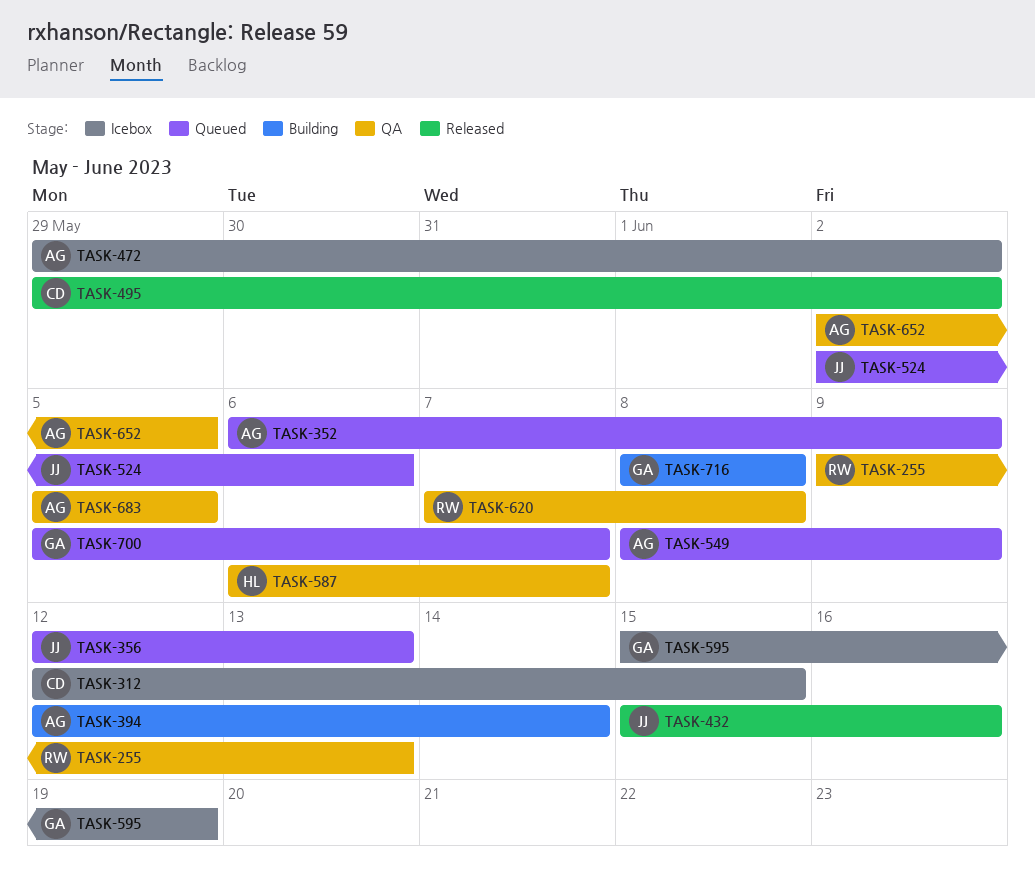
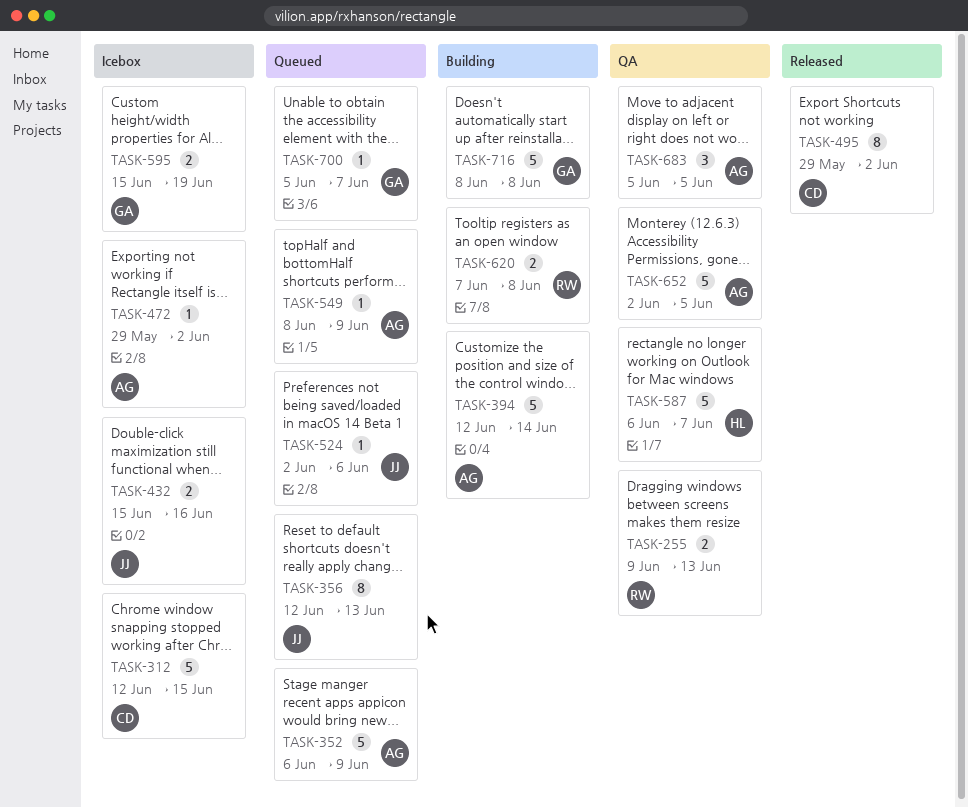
TASK-432, status: Released -> Icebox
TASK-620, status: QA -> Building

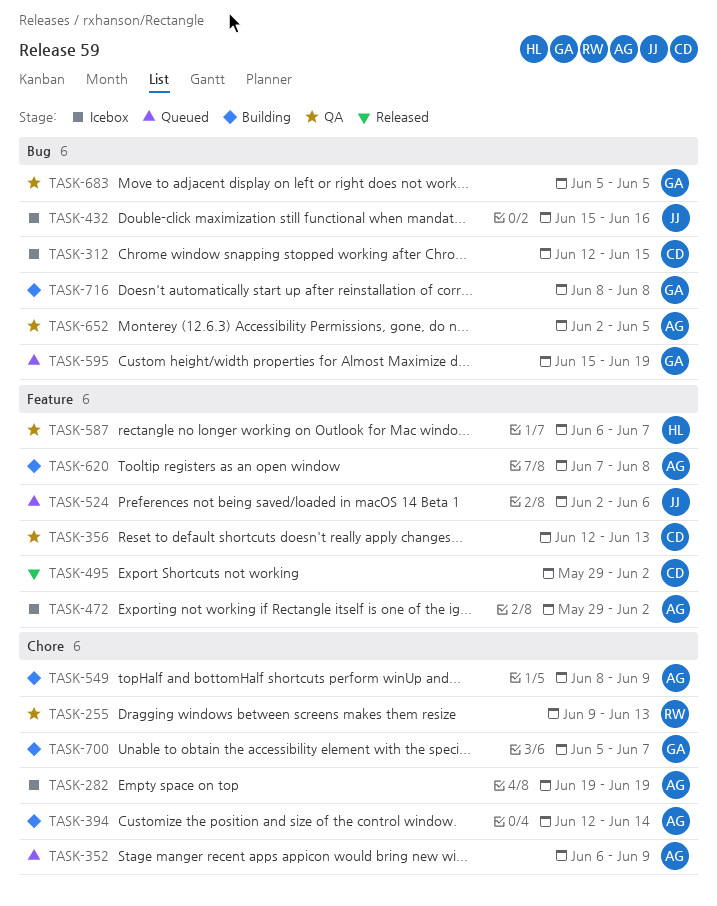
TASK-282: none -> present
TASK-356, status: Queued -> QA
TASK-356, owner: JJ -> CD
TASK-549, status: Queued -> Building
TASK-595, status: Icebox -> Queued
TASK-620, owner: RW -> AG
TASK-683, owner: AG -> GA
TASK-700, status: Queued -> Building

